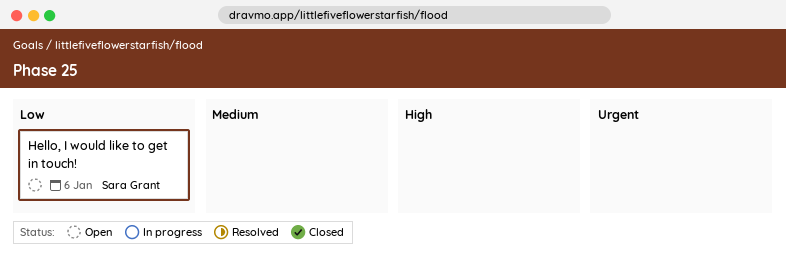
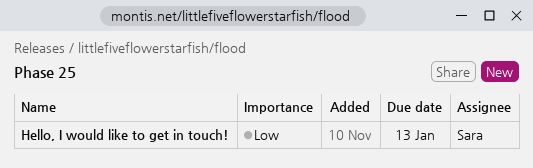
Hello, I would like to get in touch!, due: Jan 6 -> Jan 13

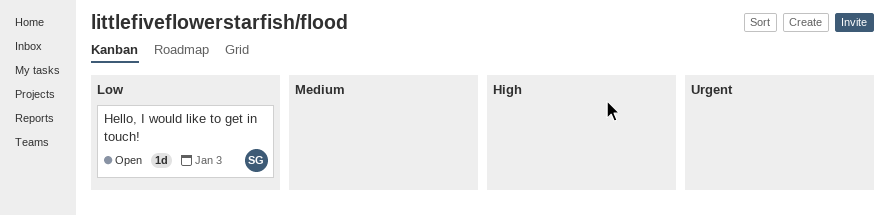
Hello, I would like to get in touch!, due: Jan 13 -> Jan 3

